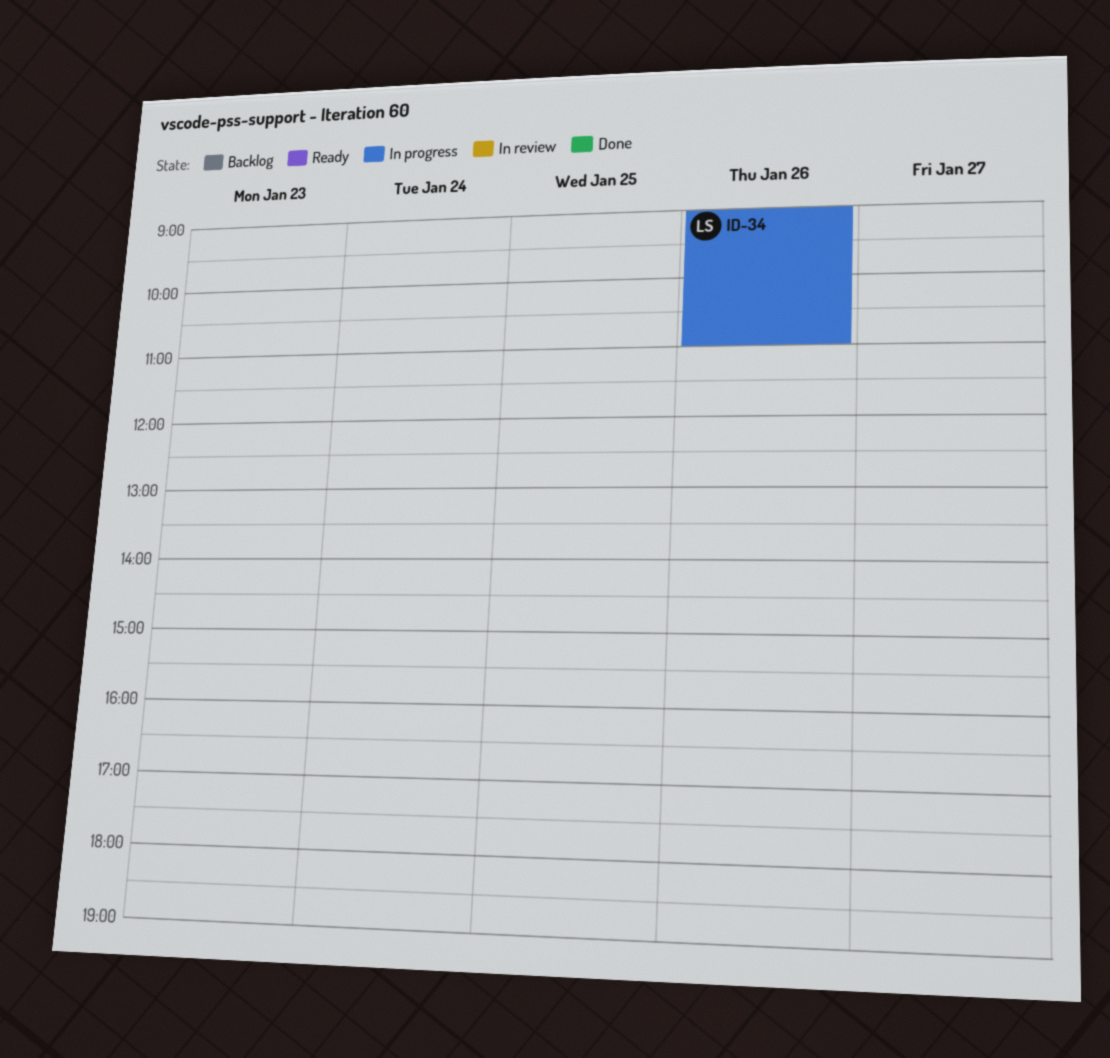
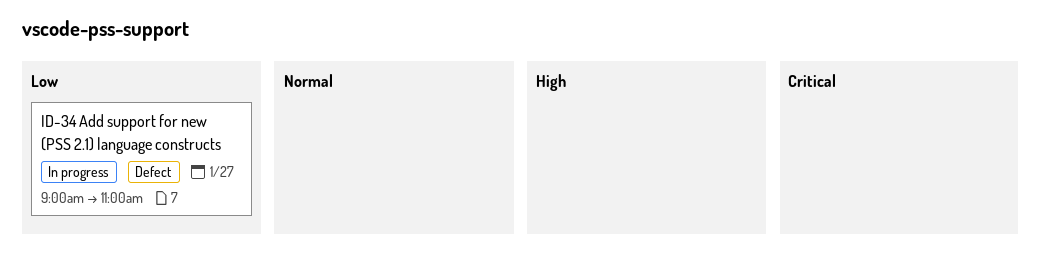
ID-34, day: Jan 26 -> Jan 27

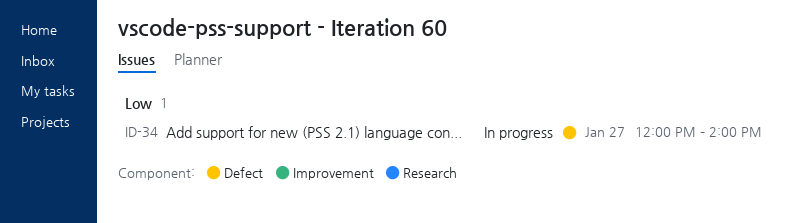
ID-34, begins: 09:00 -> 12:00
ID-34, ends: 11:00 -> 14:00

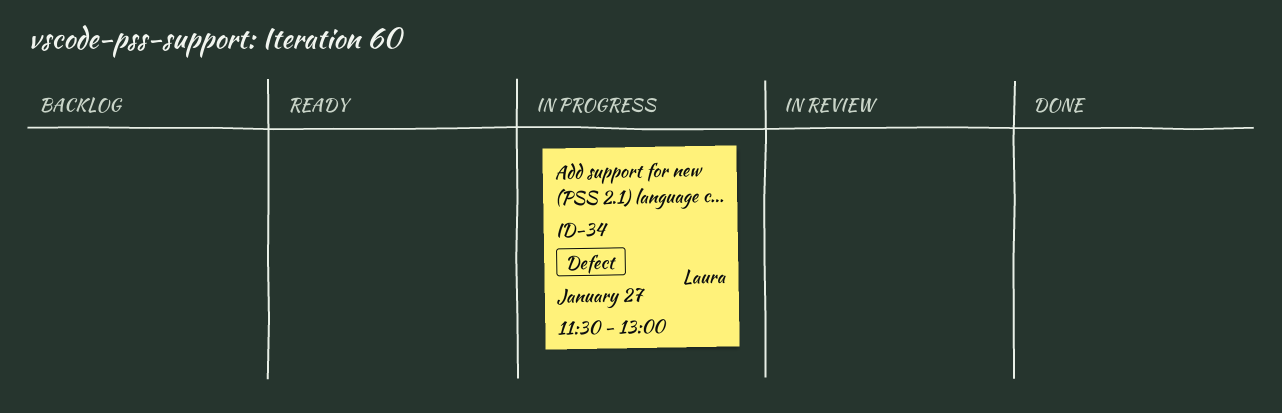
ID-34, begins: 12:00 -> 11:30
ID-34, ends: 14:00 -> 13:00

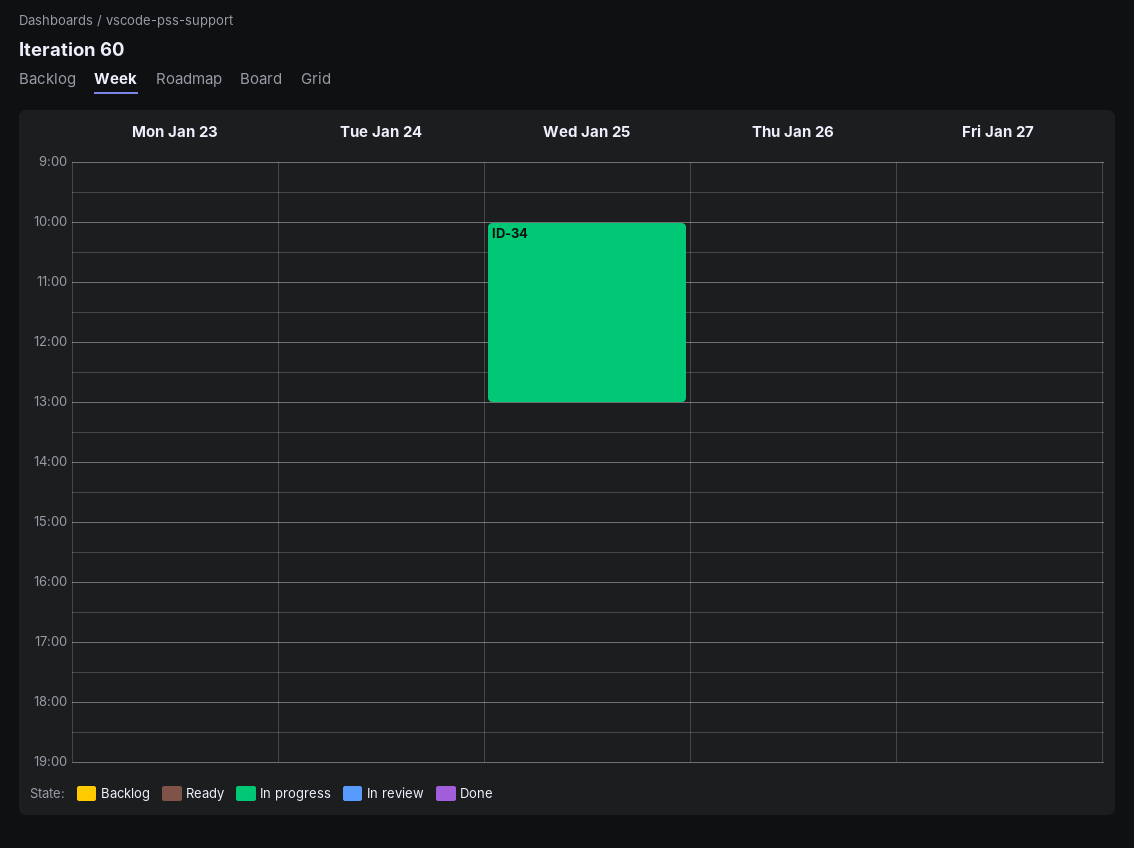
ID-34, day: Jan 27 -> Jan 25
ID-34, begins: 11:30 -> 10:00

